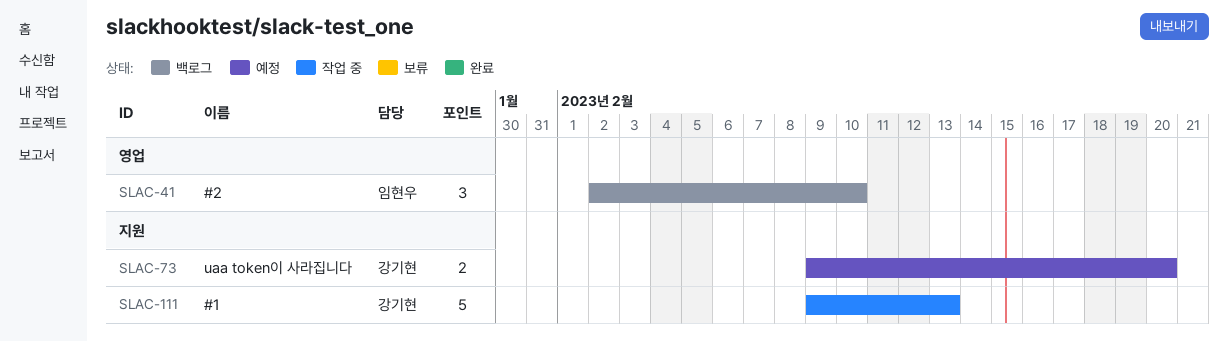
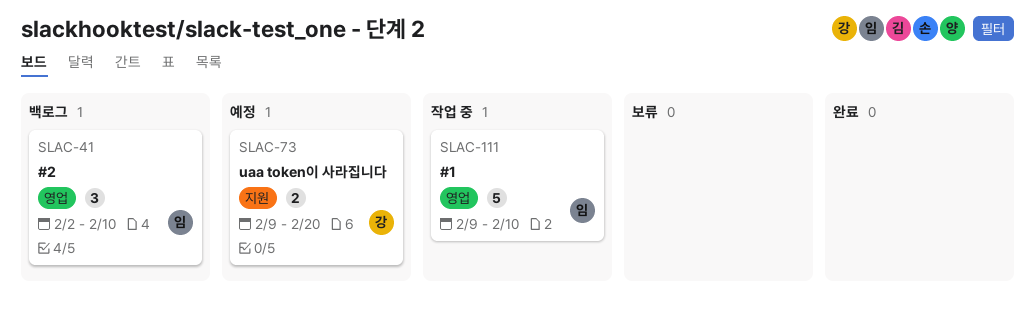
SLAC-111, owner: 강기현 -> 임현우
SLAC-111, label: 지원 -> 영업
SLAC-111, due: Feb 13 -> Feb 10

